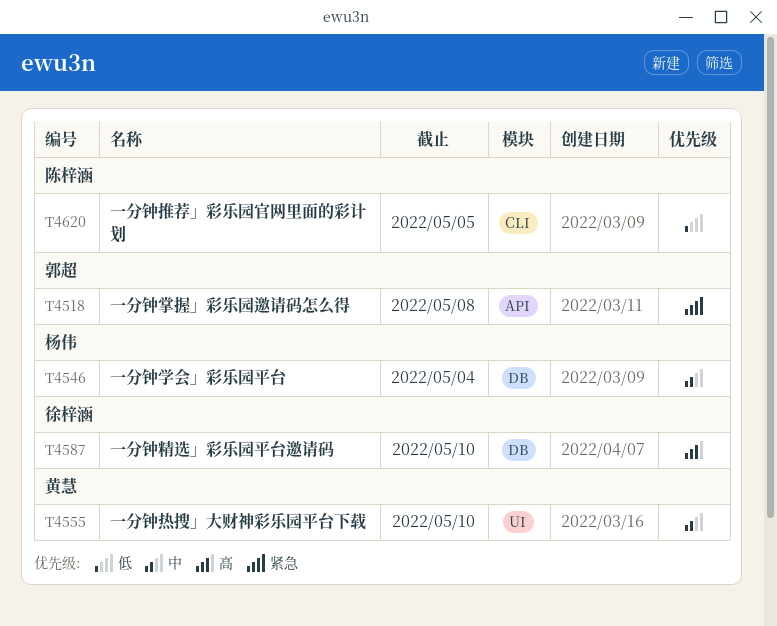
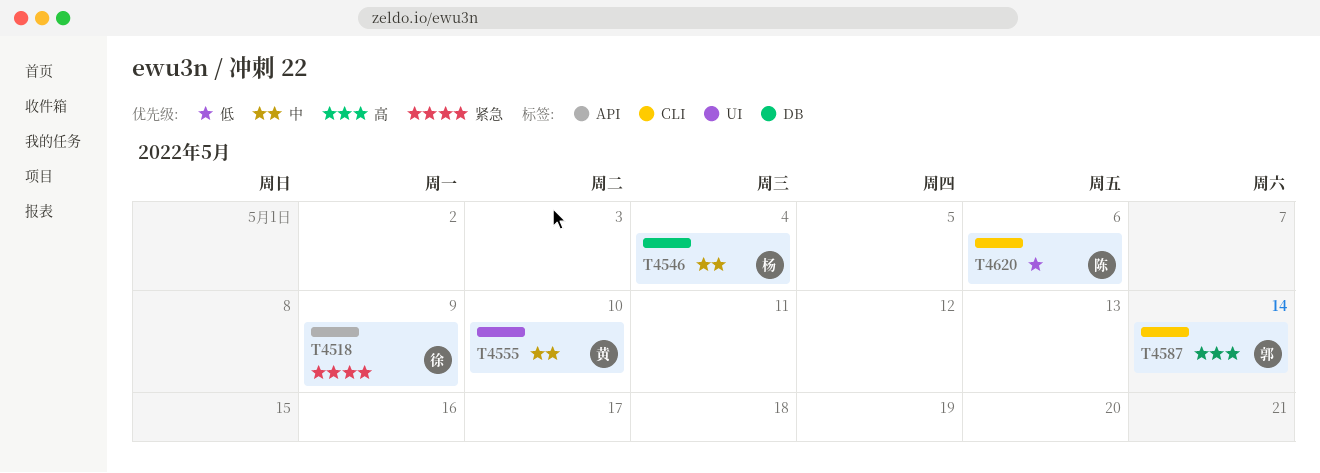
T4518, owner: 郭超 -> 徐梓涵
T4518, due: May 8 -> May 9
T4587, owner: 徐梓涵 -> 郭超
T4587, label: DB -> CLI
T4587, due: May 10 -> May 14
T4620, due: May 5 -> May 6

